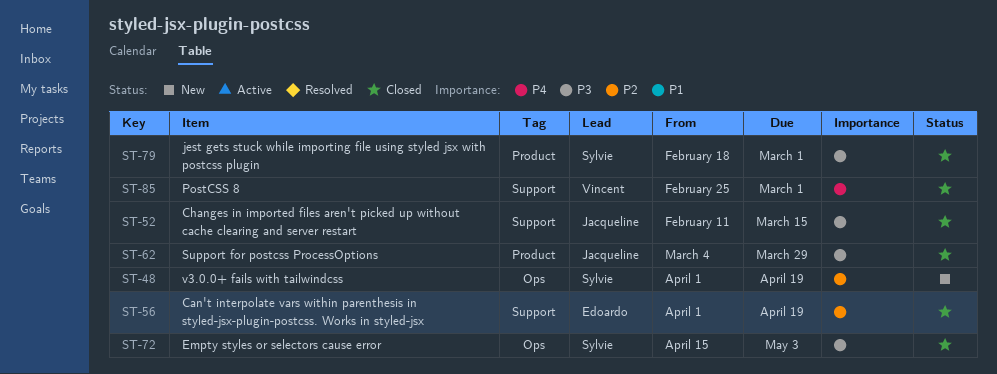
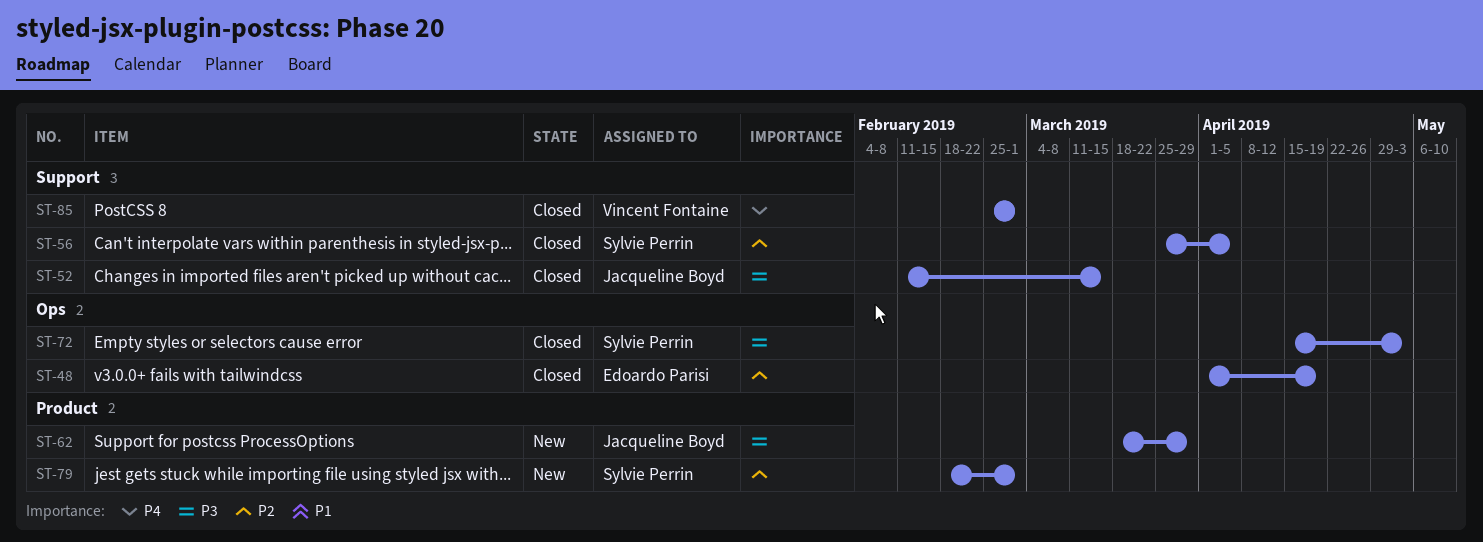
ST-48, status: New -> Closed
ST-48, owner: Sylvie Perrin -> Edoardo Parisi
ST-56, owner: Edoardo Parisi -> Sylvie Perrin
ST-56, start: Apr 1 -> Mar 25
ST-56, due: Apr 19 -> Apr 5
ST-62, status: Closed -> New
ST-62, start: Mar 4 -> Mar 18
ST-79, status: Closed -> New
ST-79, priority: P3 -> P2

